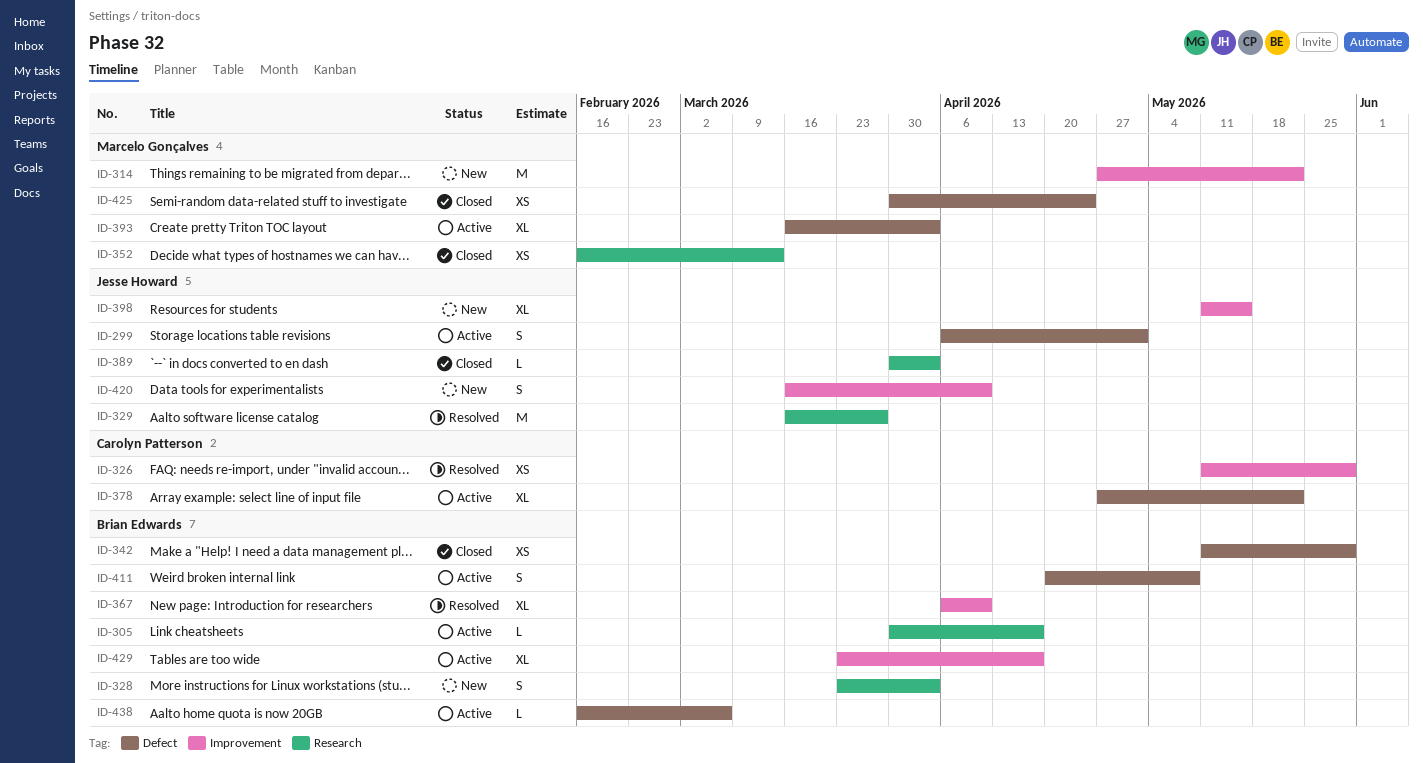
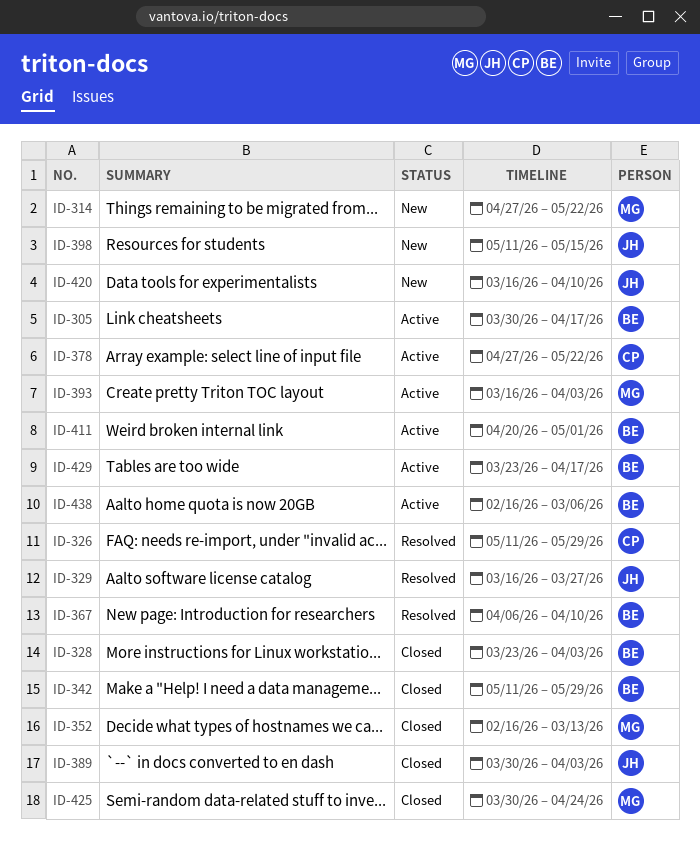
ID-299: present -> none
ID-328, status: New -> Closed
ID-411, due: May 8 -> May 1

